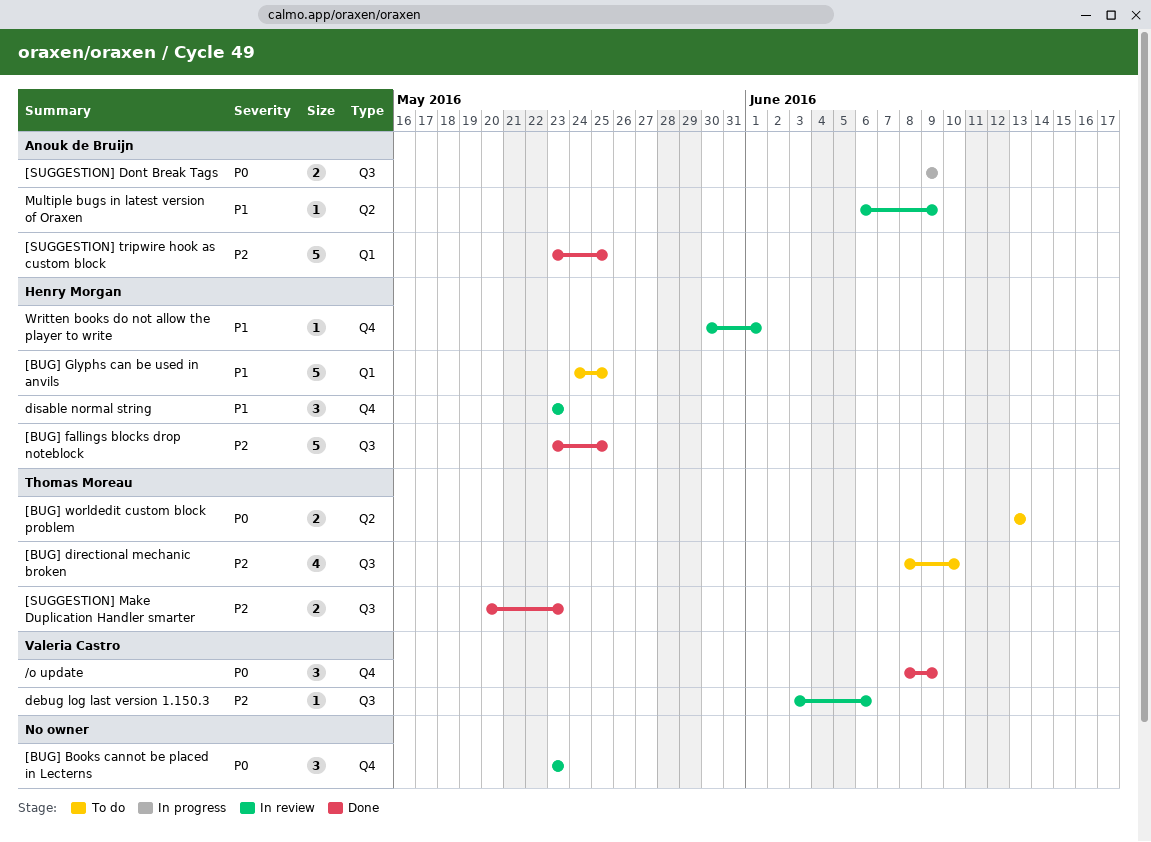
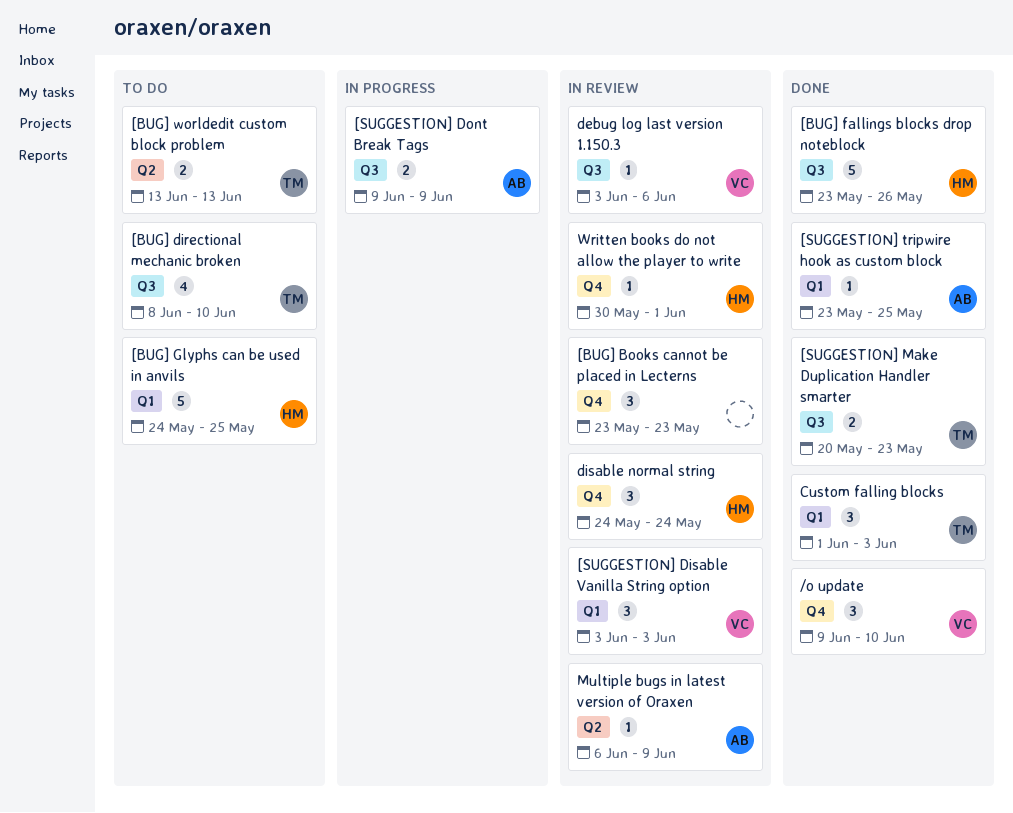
/o update, start: Jun 8 -> Jun 9
/o update, due: Jun 9 -> Jun 10
[BUG] fallings blocks drop noteblock, due: May 25 -> May 26
[SUGGESTION] Disable Vanilla String option: none -> present
[SUGGESTION] tripwire hook as custom block, estimate: 5 -> 1
Custom falling blocks: none -> present
disable normal string, start: May 23 -> May 24
disable normal string, due: May 23 -> May 24

